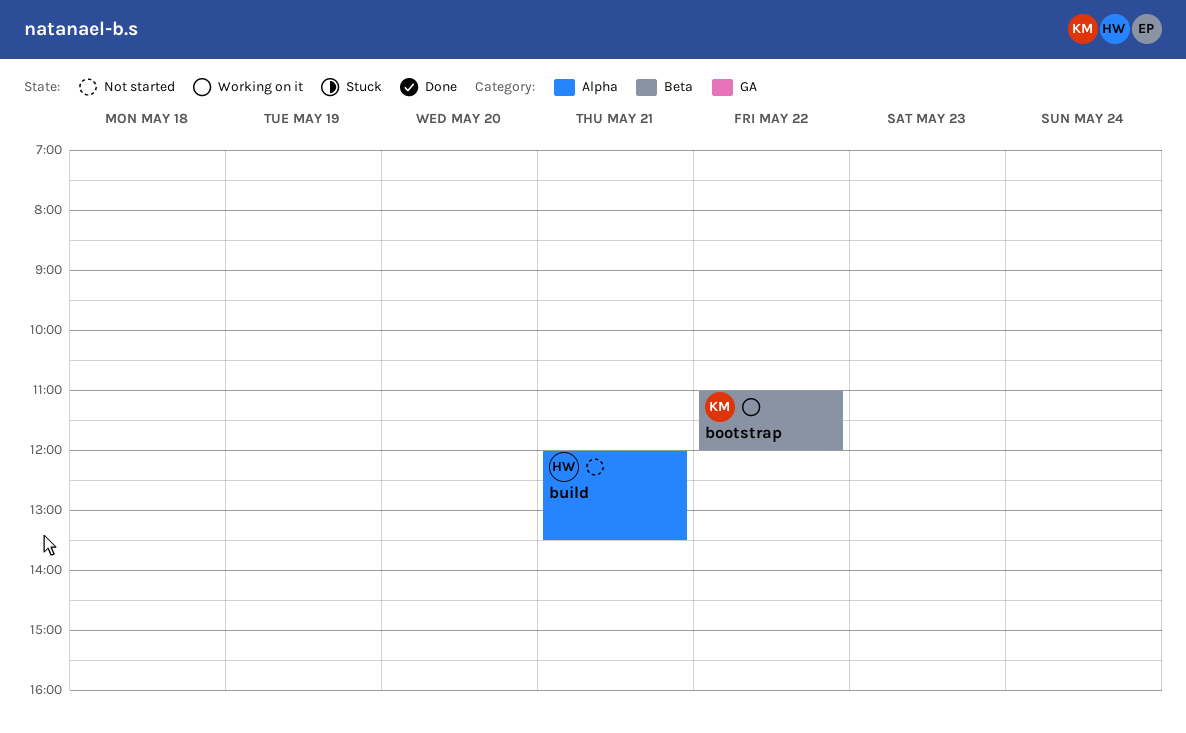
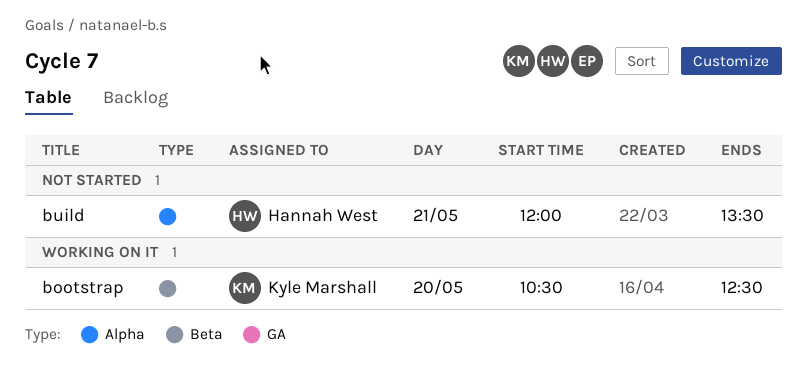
bootstrap, day: May 22 -> May 20
bootstrap, begins: 11:00 -> 10:30
bootstrap, ends: 12:00 -> 12:30

